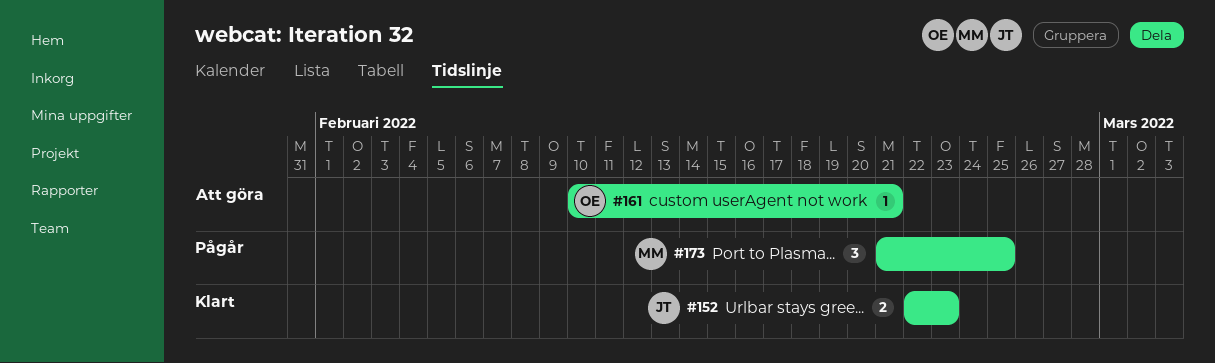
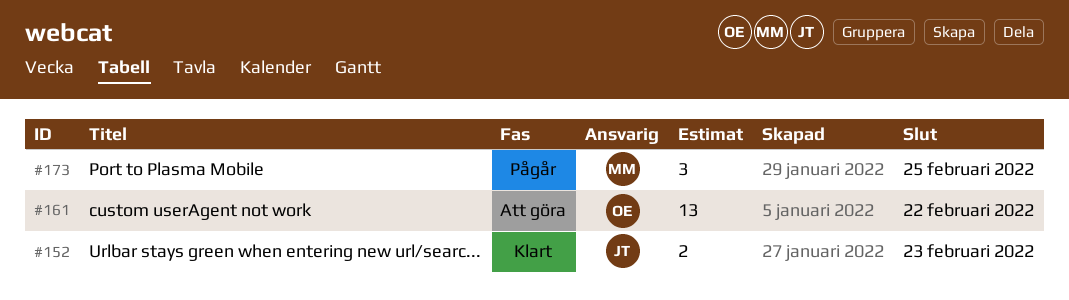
#161, estimate: 1 -> 13
#161, due: Feb 21 -> Feb 22

